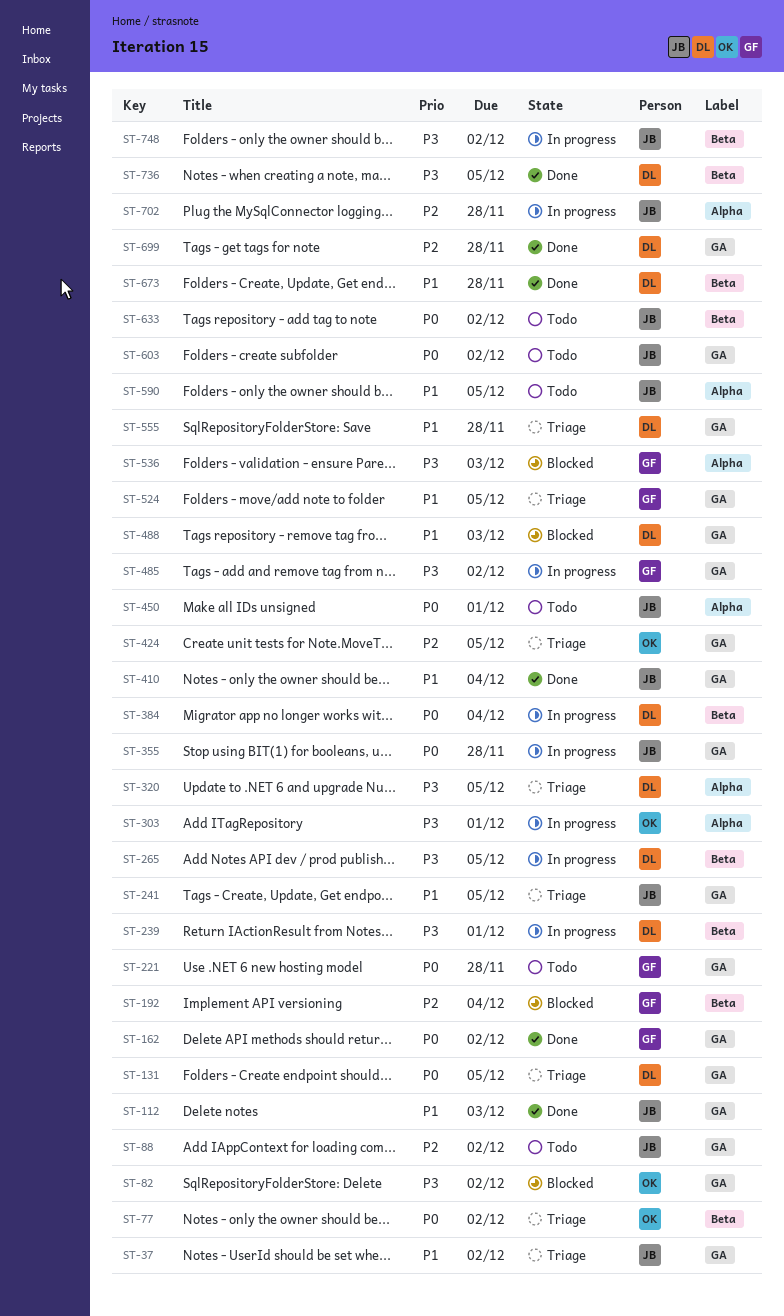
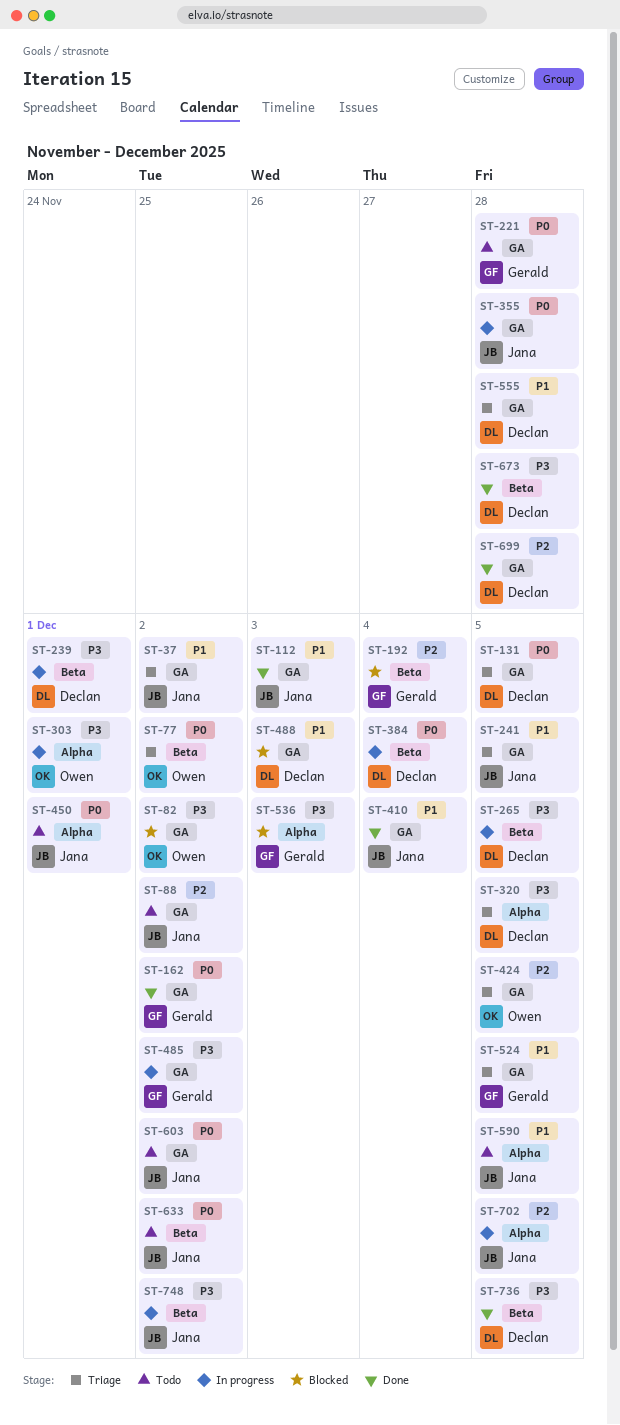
ST-673, priority: P1 -> P3
ST-702, due: Nov 28 -> Dec 5

